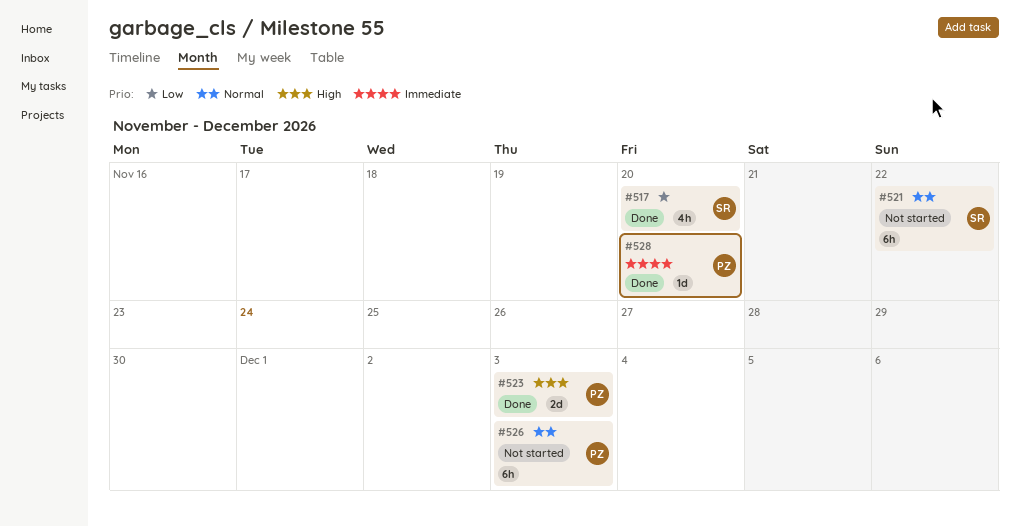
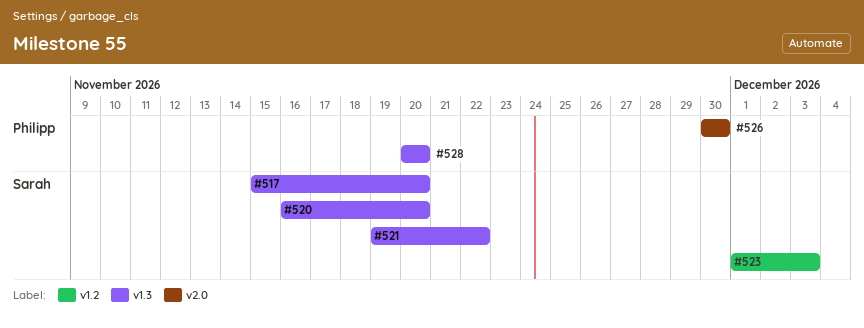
#520: none -> present
#523, owner: Philipp -> Sarah
#526, due: Dec 3 -> Nov 30

